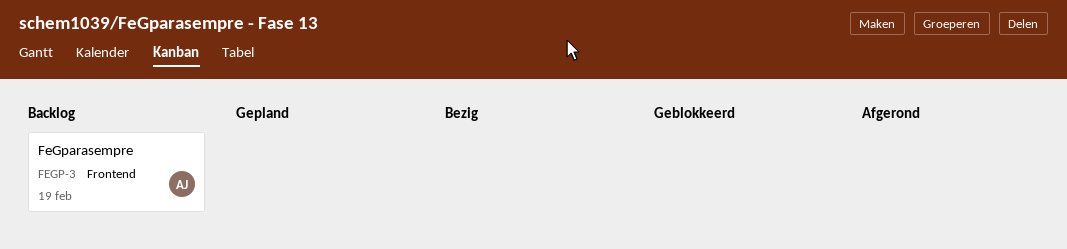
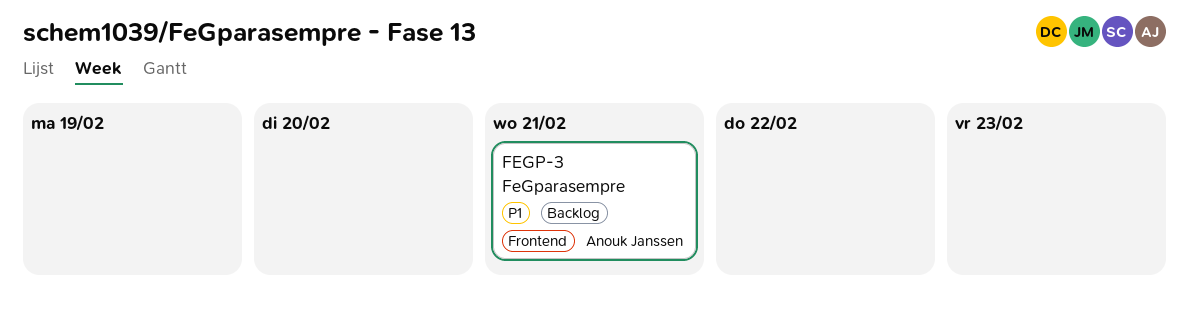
FEGP-3, due: Feb 19 -> Feb 21

